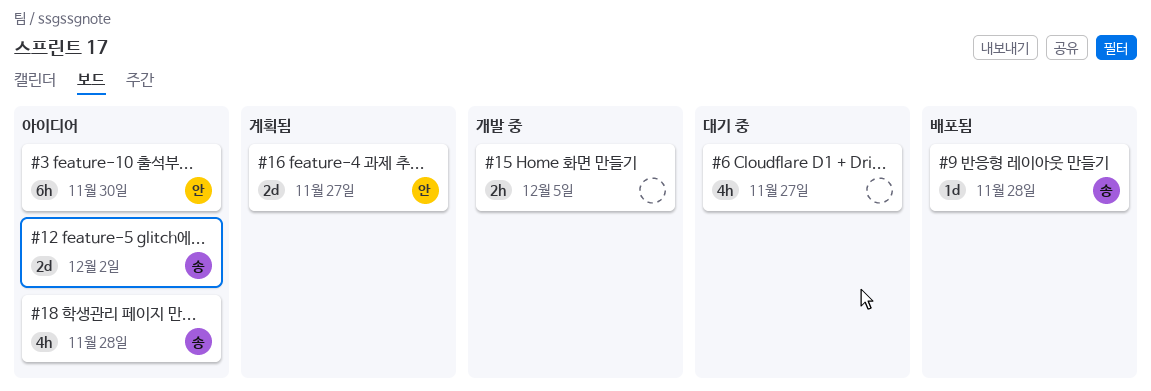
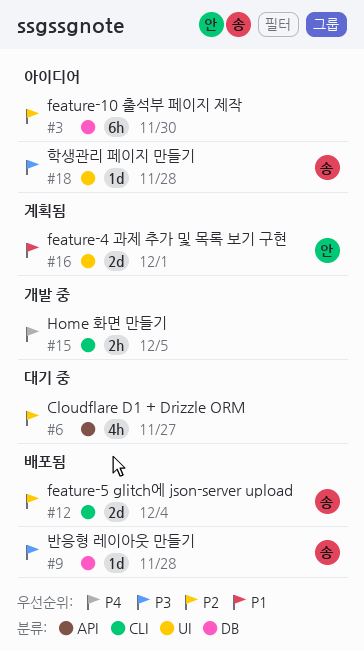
#3, owner: 안 -> none
#12, status: 아이디어 -> 배포됨
#12, due: Dec 2 -> Dec 4
#16, due: Nov 27 -> Dec 1
#18, estimate: 4h -> 1d

